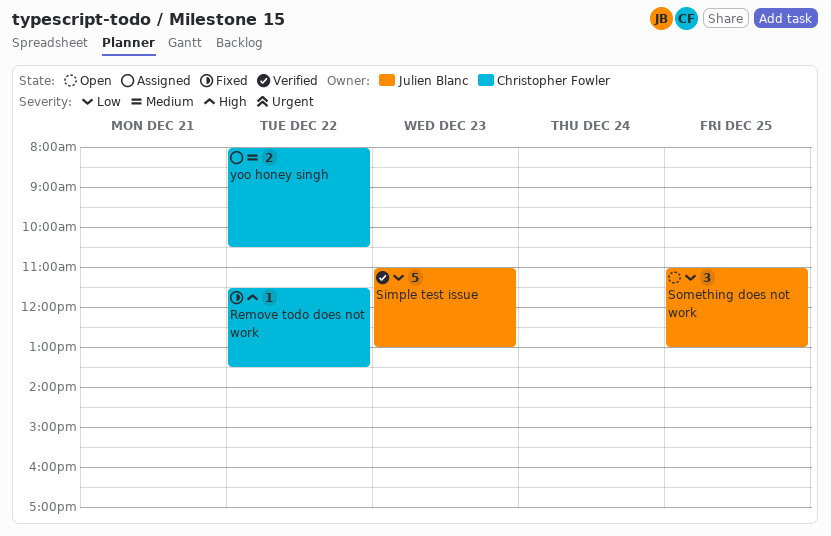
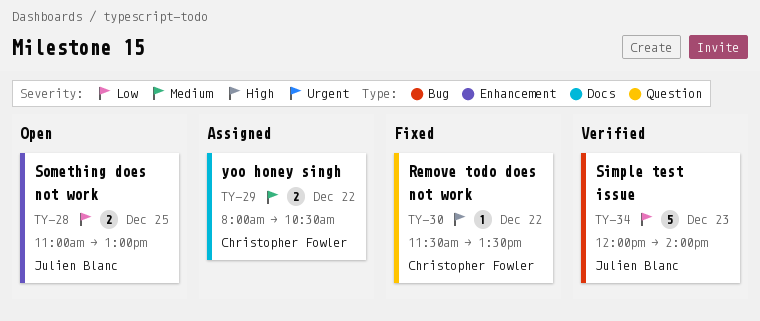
Simple test issue, begins: 11:00 -> 12:00
Simple test issue, ends: 13:00 -> 14:00
Something does not work, estimate: 3 -> 2

